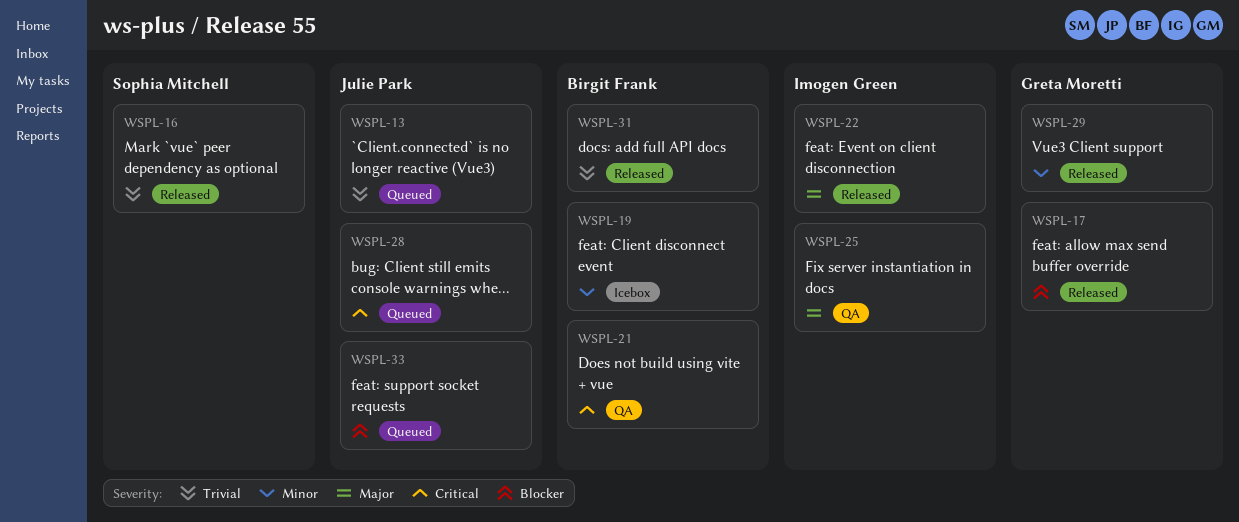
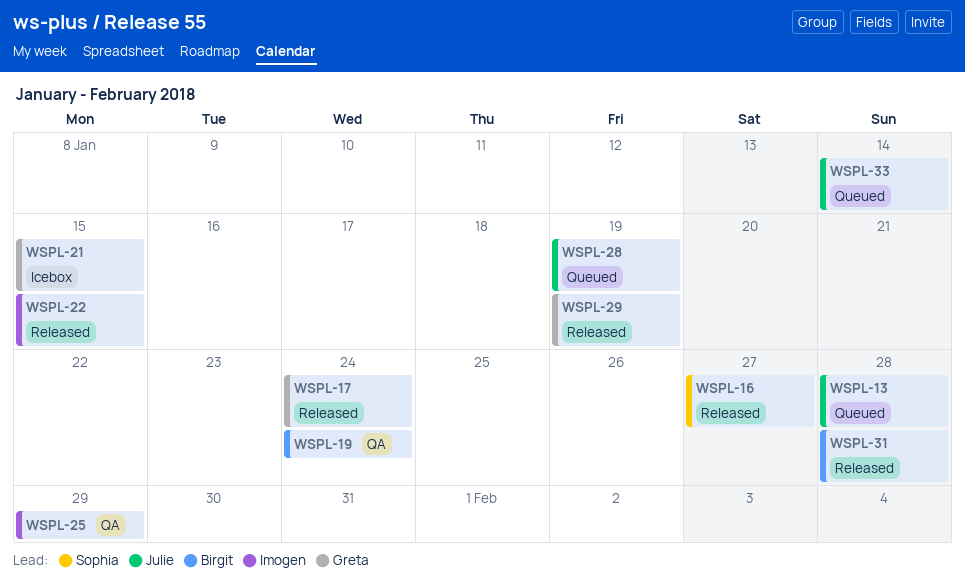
WSPL-19, status: Icebox -> QA
WSPL-21, status: QA -> Icebox
WSPL-21, owner: Birgit Frank -> Greta Moretti

